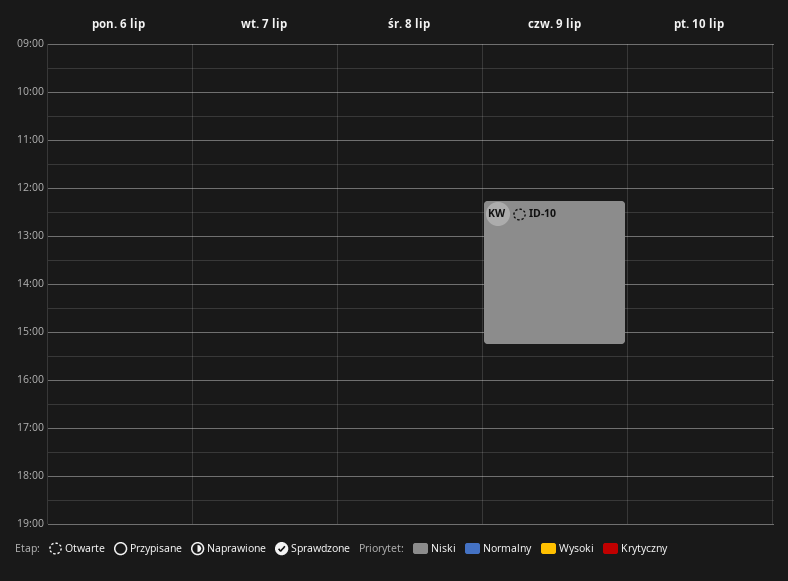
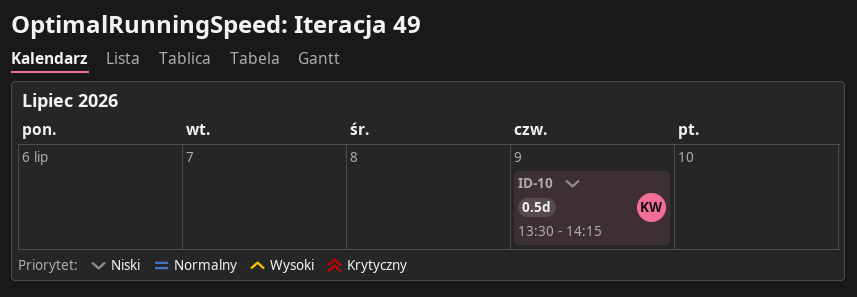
ID-10, begins: 12:15 -> 13:30
ID-10, ends: 15:15 -> 14:15

